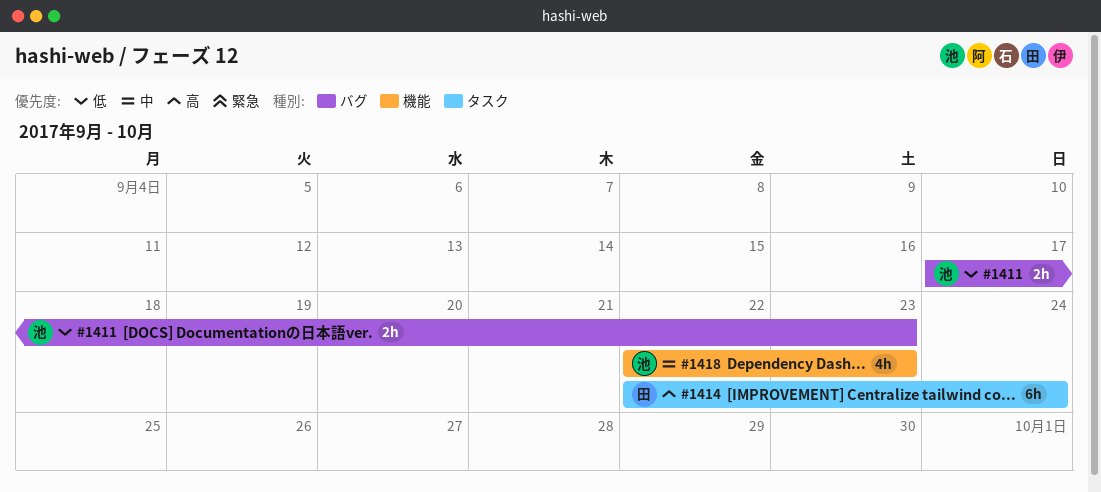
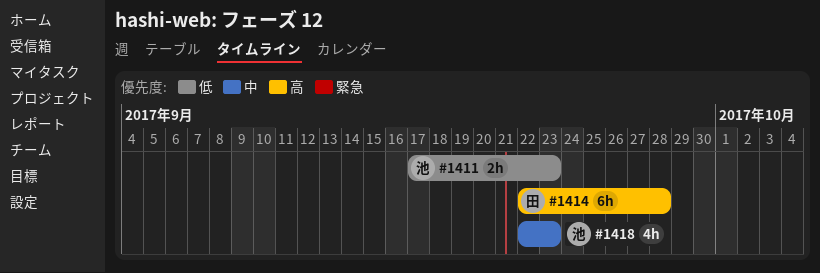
#1414, due: Sep 24 -> Sep 28

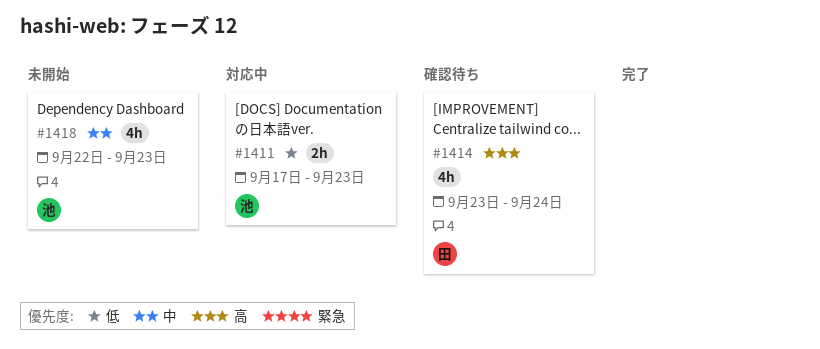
#1414, estimate: 6h -> 4h
#1414, start: Sep 22 -> Sep 23
#1414, due: Sep 28 -> Sep 24

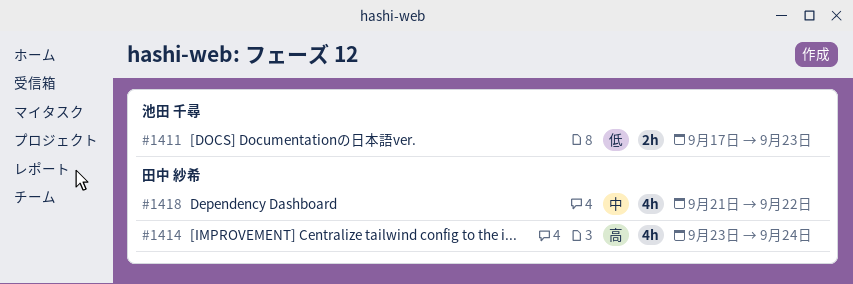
#1418, owner: 池田 千尋 -> 田中 紗希
#1418, start: Sep 22 -> Sep 21
#1418, due: Sep 23 -> Sep 22

